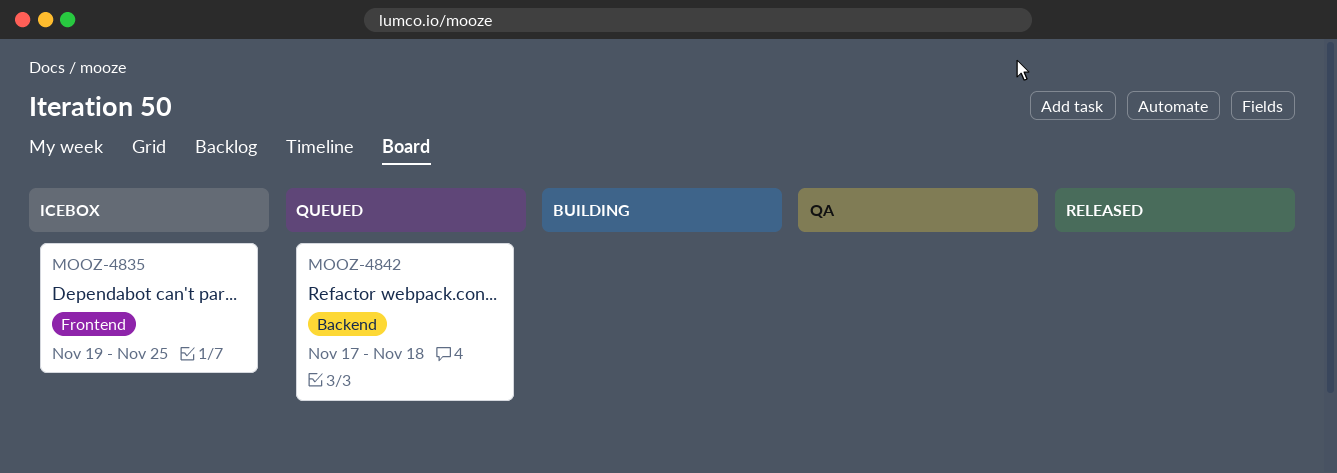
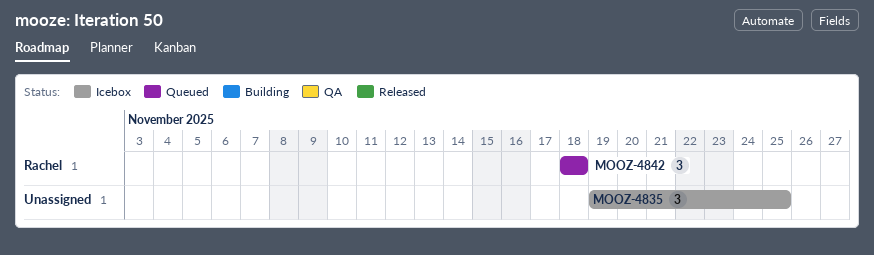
MOOZ-4842, start: Nov 17 -> Nov 18

